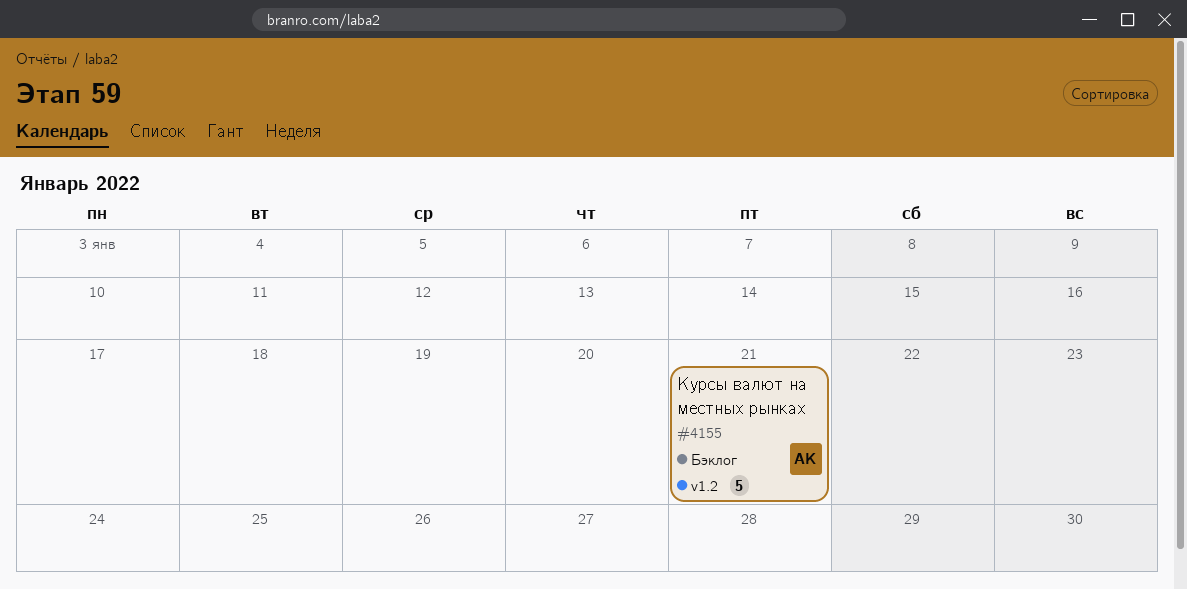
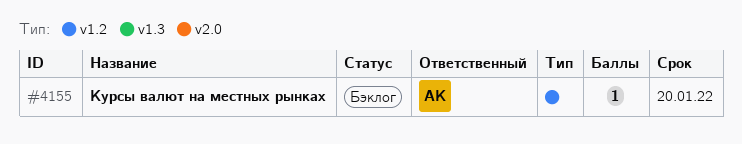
#4155, estimate: 5 -> 1
#4155, due: Jan 21 -> Jan 20

